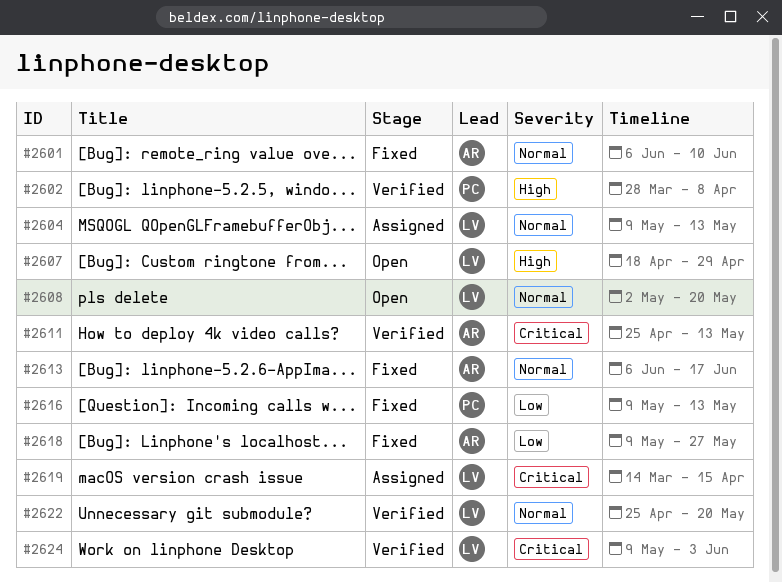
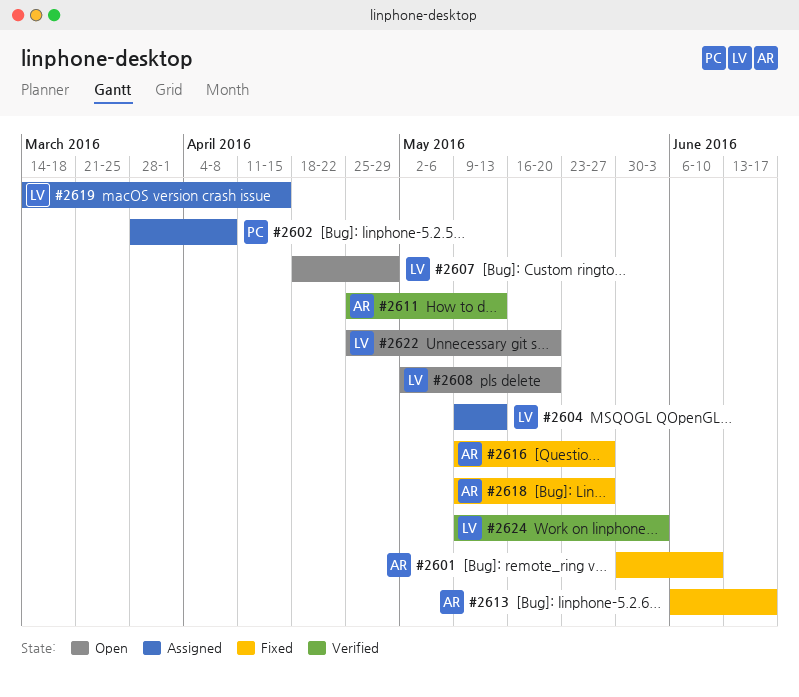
#2601, start: Jun 6 -> May 30
#2602, status: Verified -> Assigned
#2616, owner: PC -> AR
#2616, due: May 13 -> May 27
#2622, status: Verified -> Open

